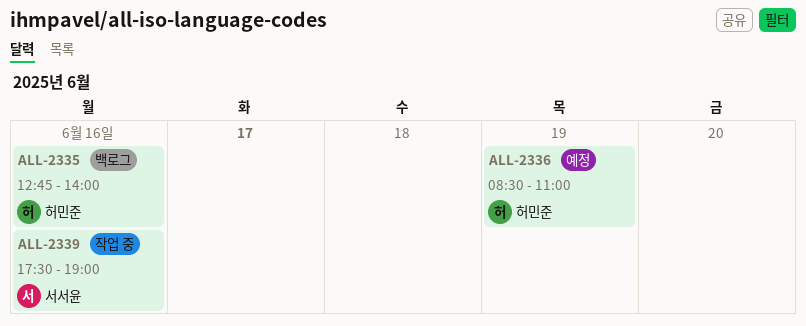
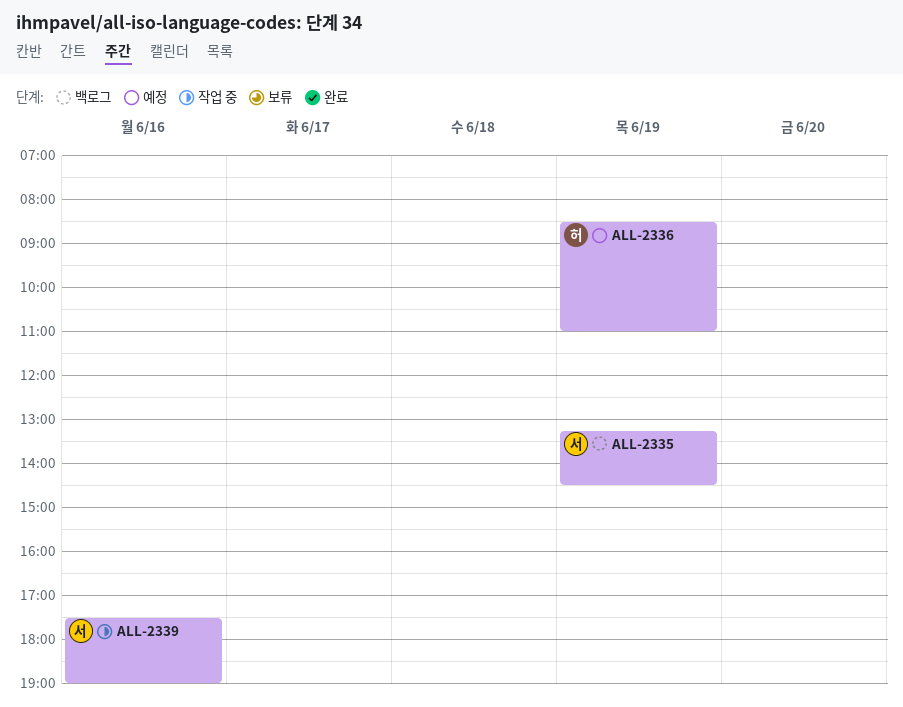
ALL-2335, owner: 허민준 -> 서서윤
ALL-2335, day: Jun 16 -> Jun 19
ALL-2335, begins: 12:45 -> 13:15
ALL-2335, ends: 14:00 -> 14:30

